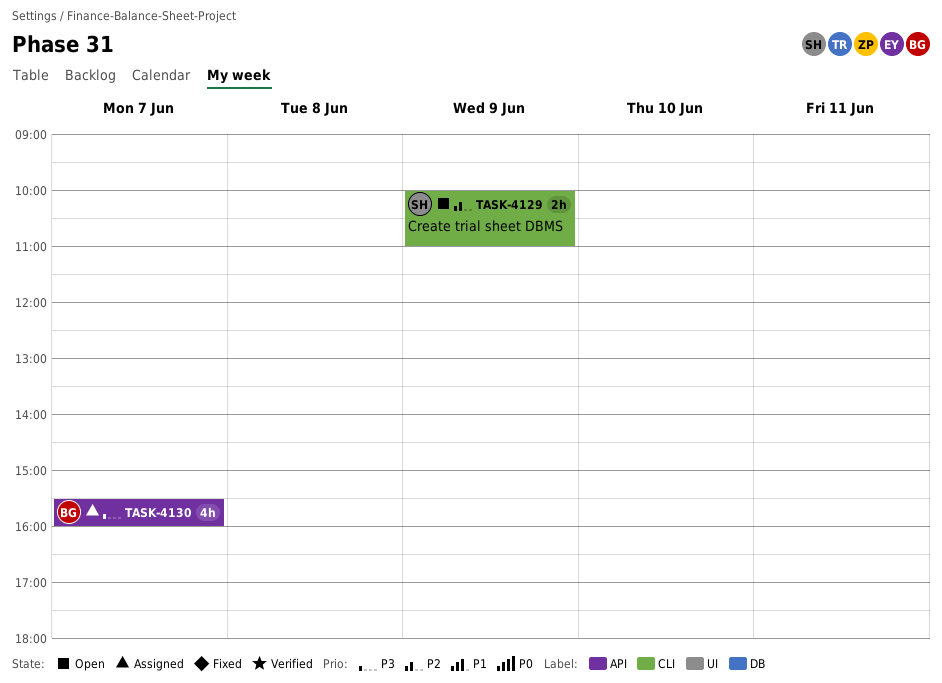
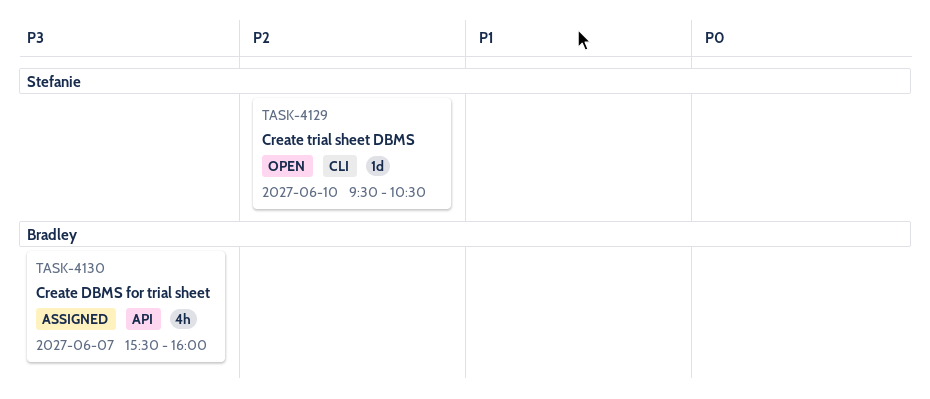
TASK-4129, estimate: 2h -> 1d
TASK-4129, day: Jun 9 -> Jun 10
TASK-4129, begins: 10:00 -> 09:30
TASK-4129, ends: 11:00 -> 10:30

